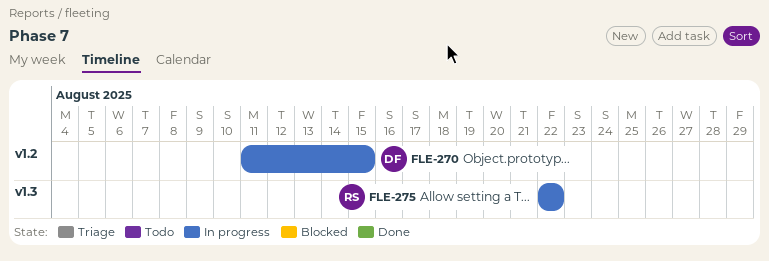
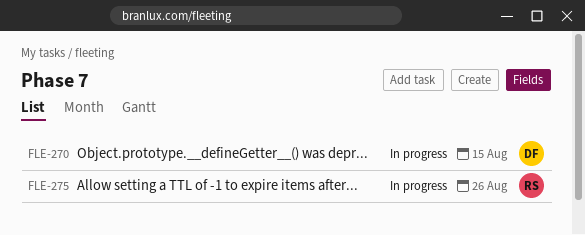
FLE-275, due: Aug 22 -> Aug 26

